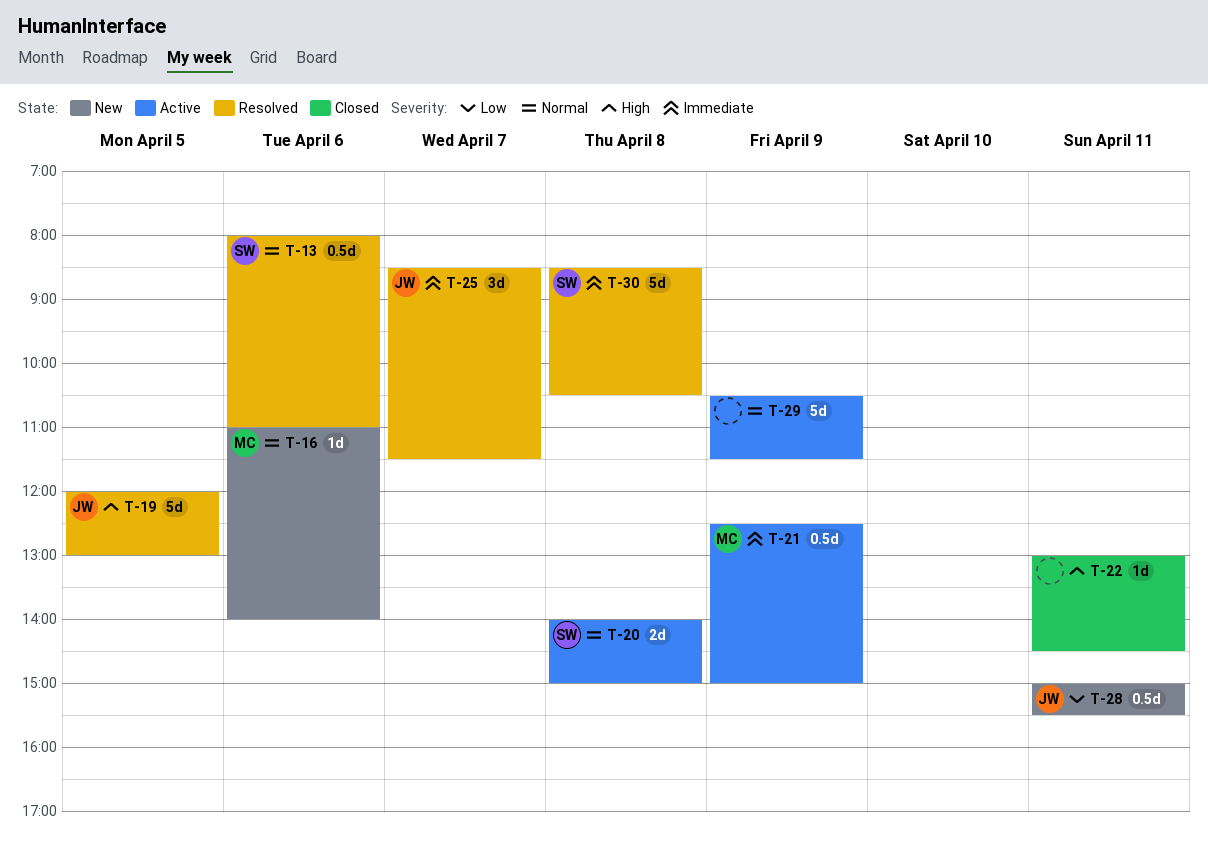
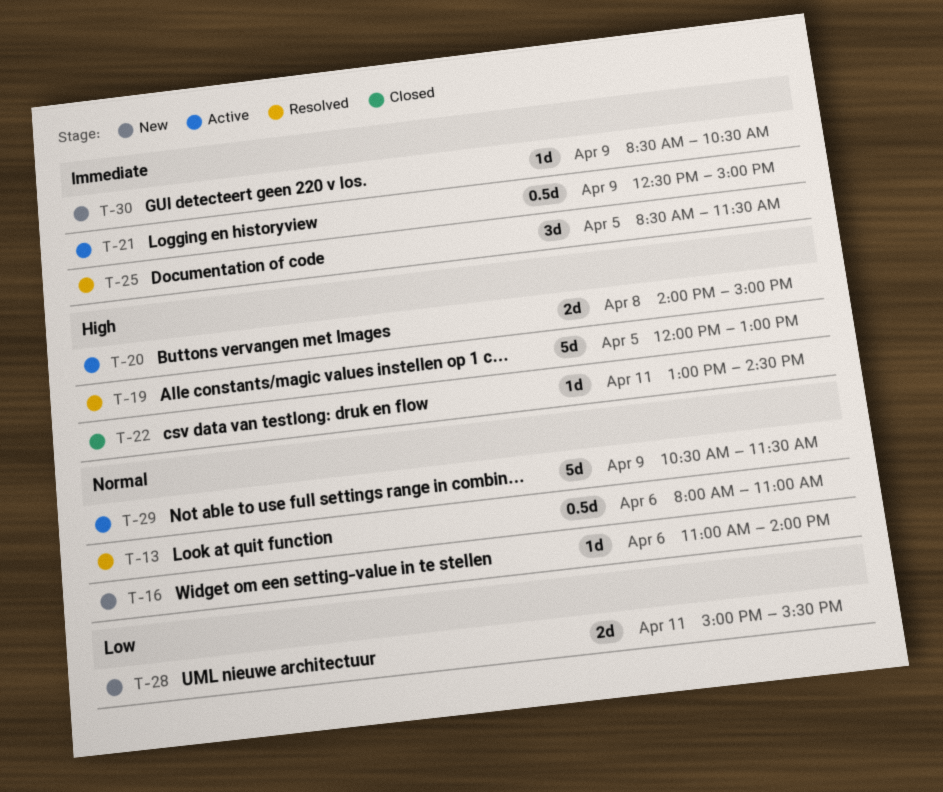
T-20, priority: Normal -> High
T-25, day: Apr 7 -> Apr 5
T-28, estimate: 0.5d -> 2d
T-30, status: Resolved -> New
T-30, estimate: 5d -> 1d
T-30, day: Apr 8 -> Apr 9

